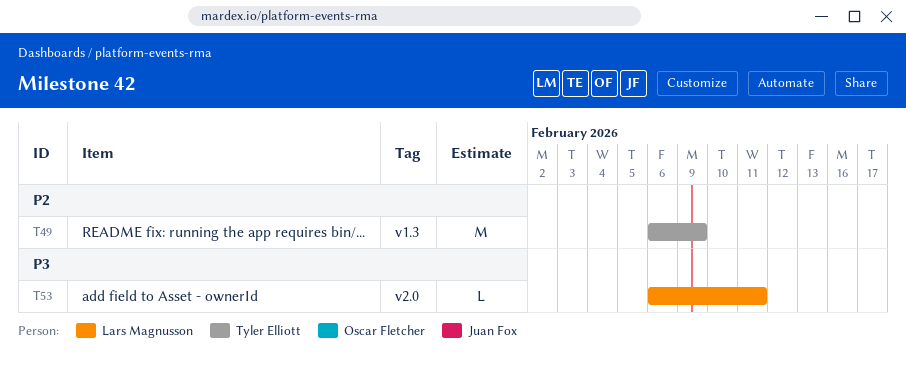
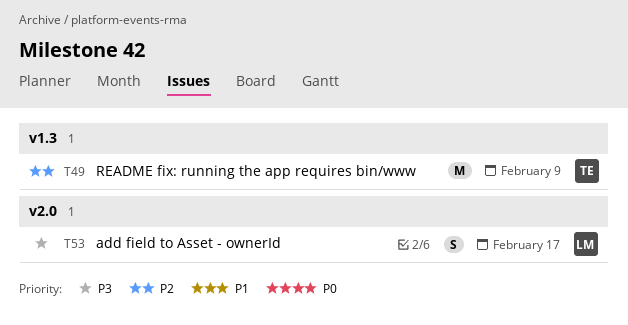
T53, estimate: L -> S
T53, due: Feb 11 -> Feb 17

